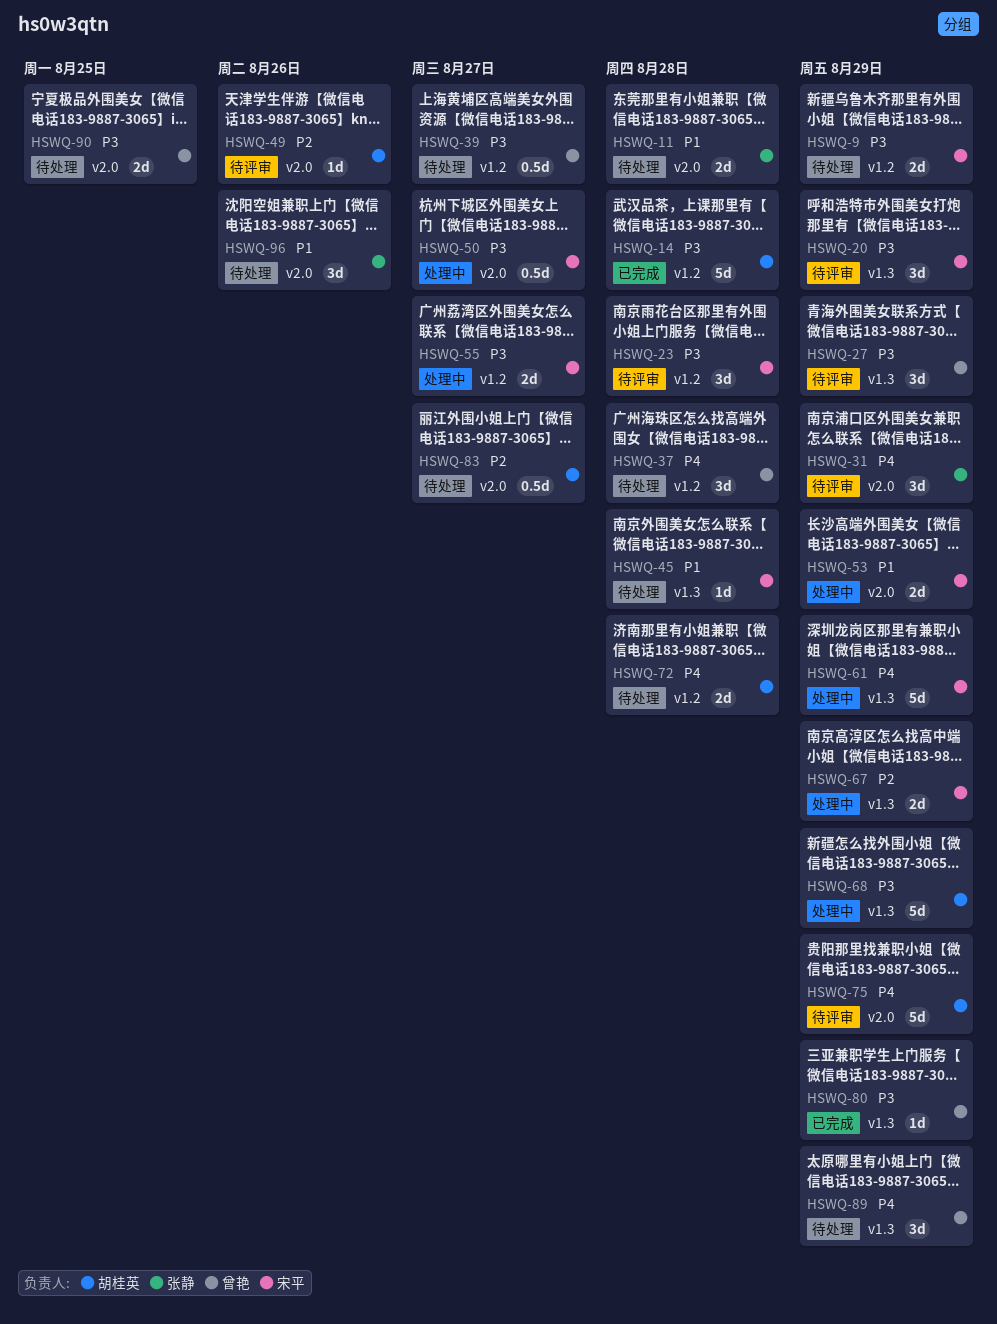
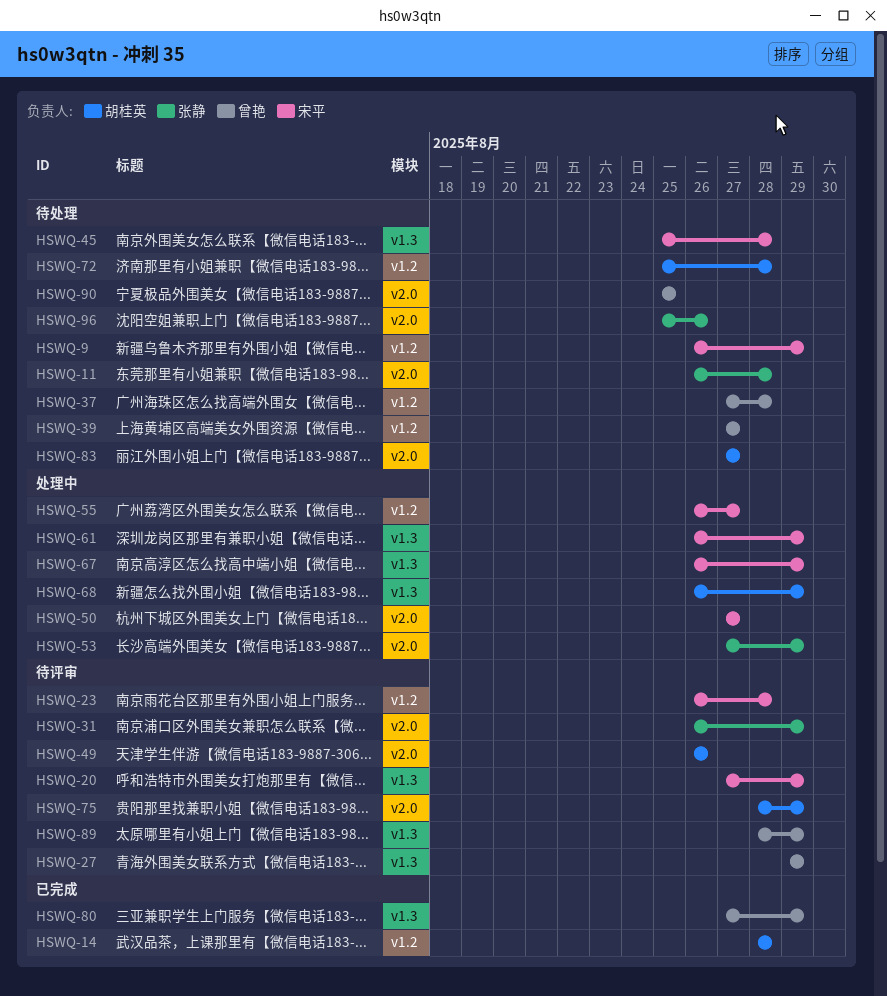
HSWQ-53, owner: 宋平 -> 张静
HSWQ-89, status: 待处理 -> 待评审

